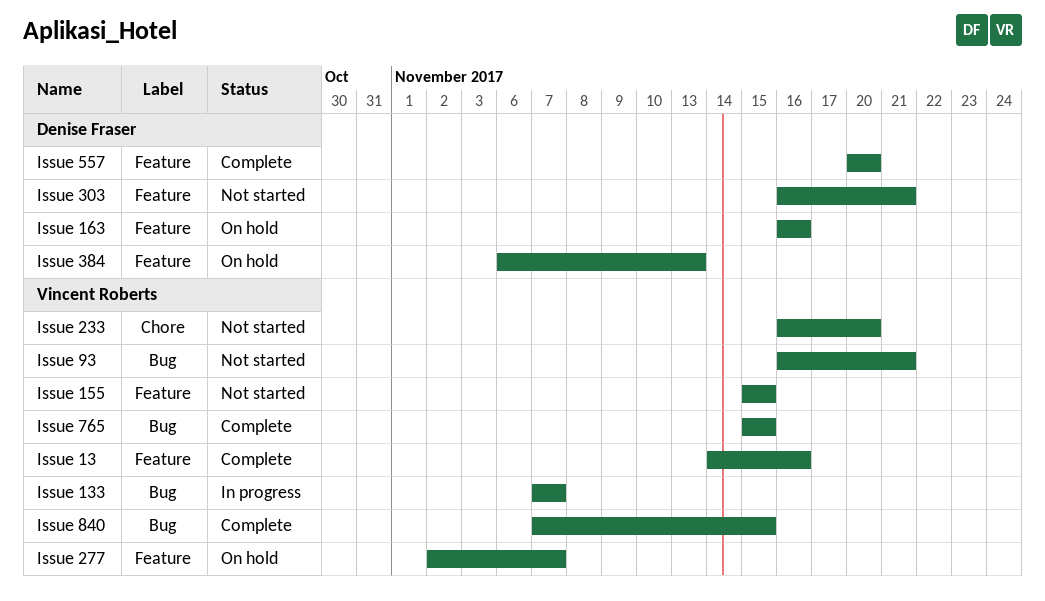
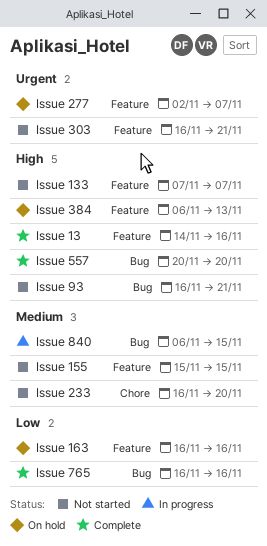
Issue 133, status: In progress -> Not started
Issue 133, label: Bug -> Feature
Issue 557, label: Feature -> Bug
Issue 765, start: Nov 15 -> Nov 16
Issue 765, due: Nov 15 -> Nov 16
Issue 840, status: Complete -> In progress
Issue 840, start: Nov 7 -> Nov 6

